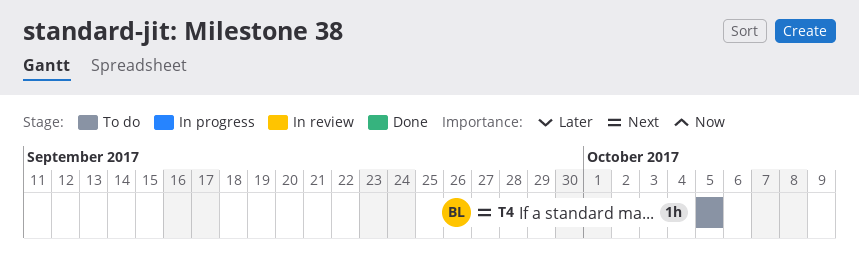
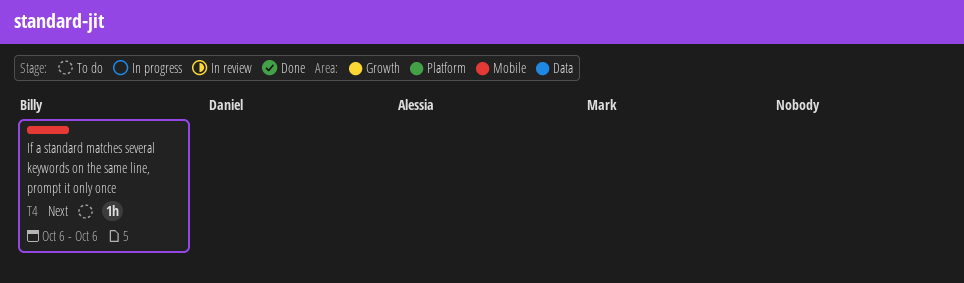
T4, start: Oct 5 -> Oct 6
T4, due: Oct 5 -> Oct 6

